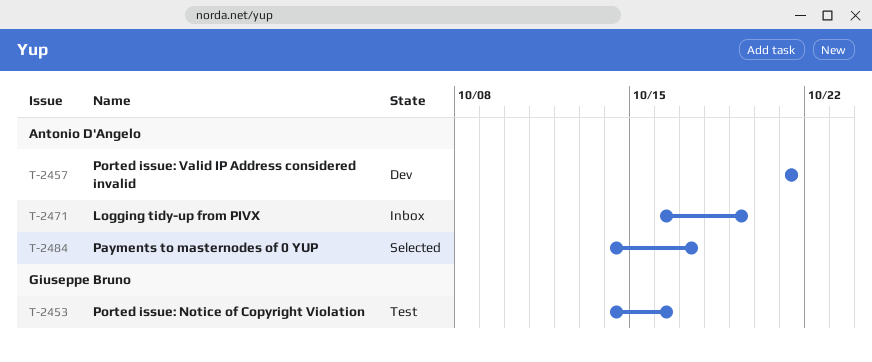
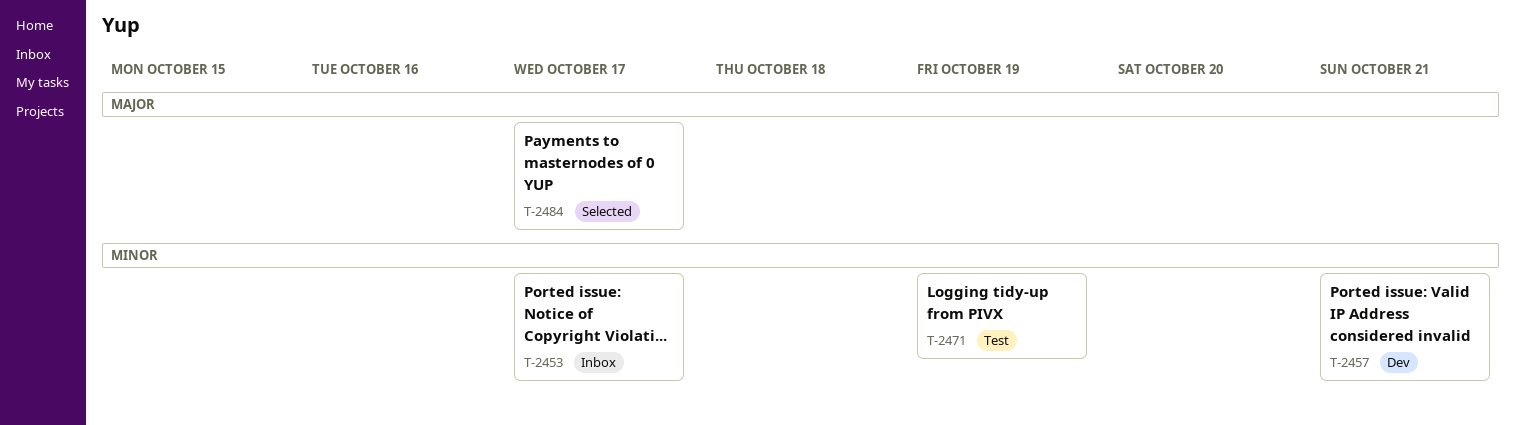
T-2453, status: Test -> Inbox
T-2453, due: Oct 16 -> Oct 17
T-2471, status: Inbox -> Test

